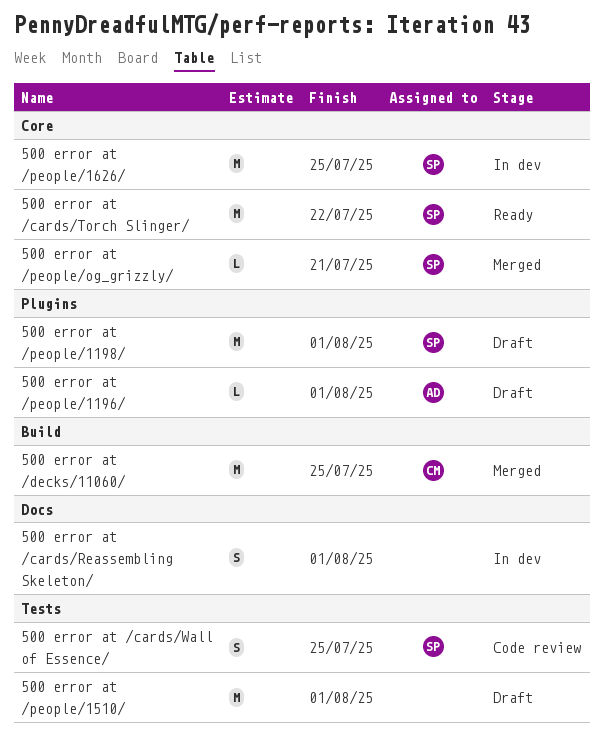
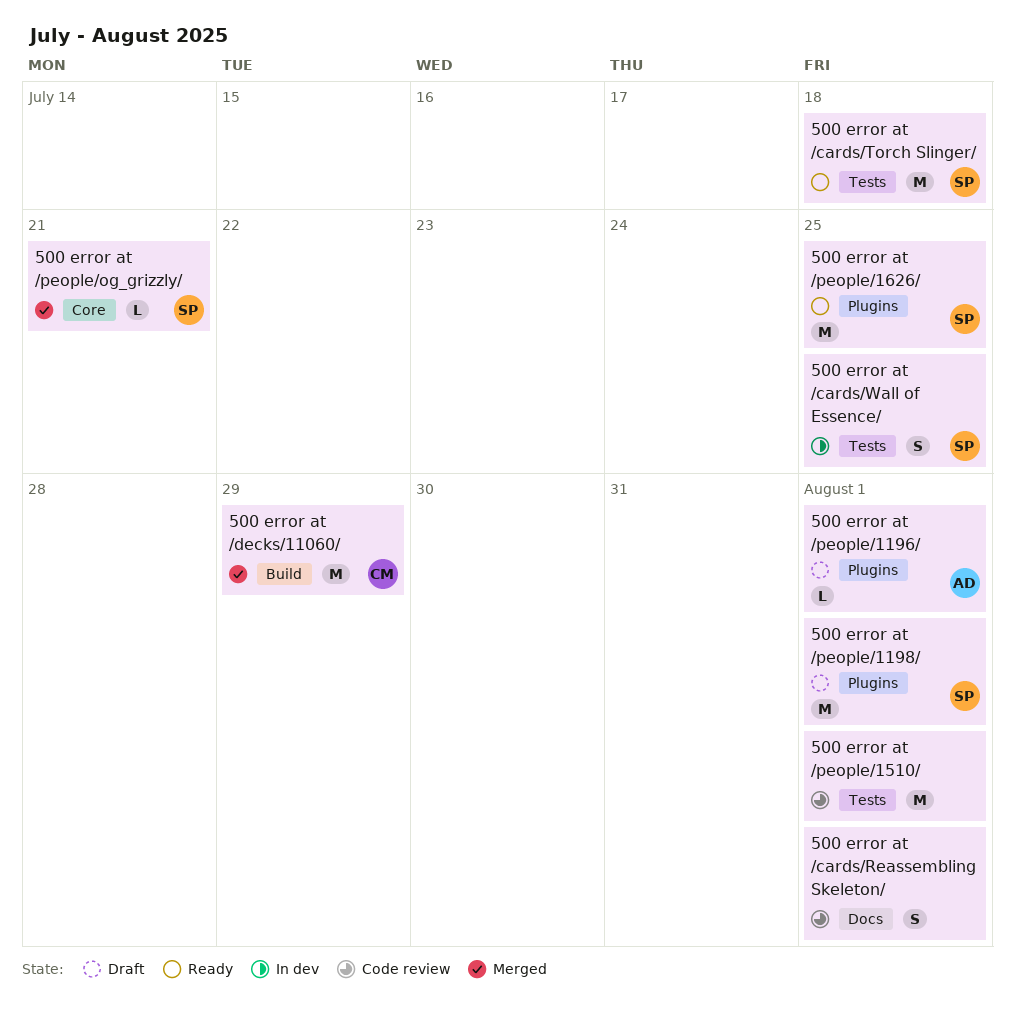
500 error at /cards/Reassembling Skeleton/, status: In dev -> Code review
500 error at /cards/Torch Slinger/, label: Core -> Tests
500 error at /cards/Torch Slinger/, due: Jul 22 -> Jul 18
500 error at /cards/Wall of Essence/, status: Code review -> In dev
500 error at /decks/11060/, due: Jul 25 -> Jul 29
500 error at /people/1510/, status: Draft -> Code review
500 error at /people/1626/, status: In dev -> Ready
500 error at /people/1626/, label: Core -> Plugins

